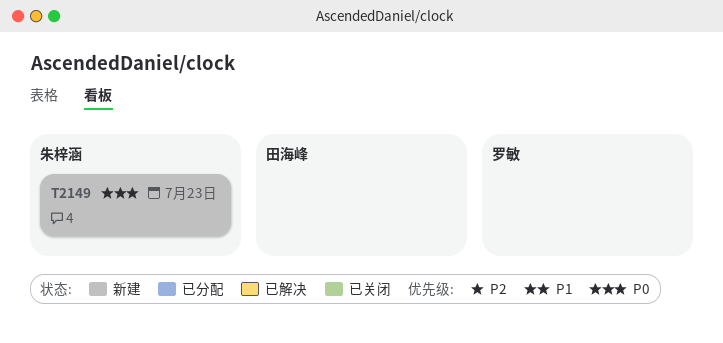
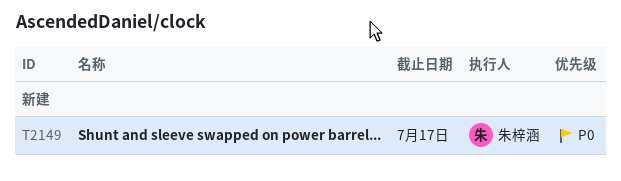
T2149, due: Jul 23 -> Jul 17

